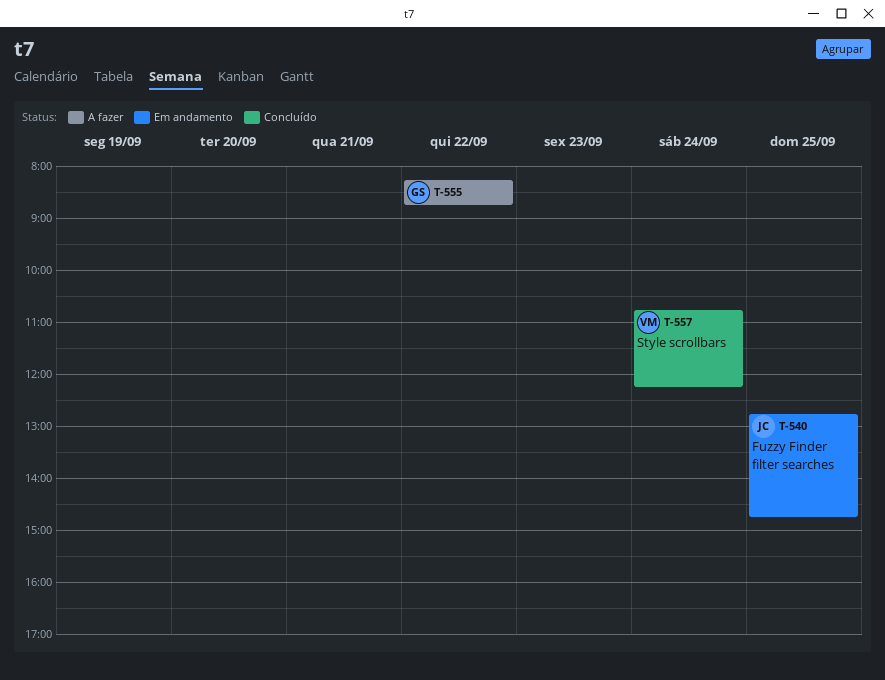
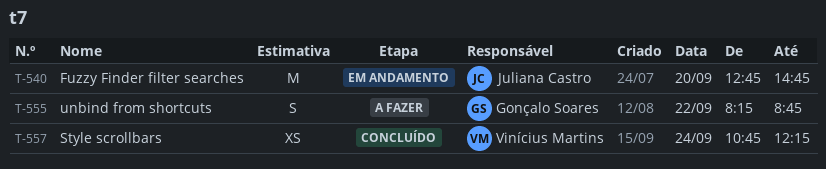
T-540, day: Sep 25 -> Sep 20

